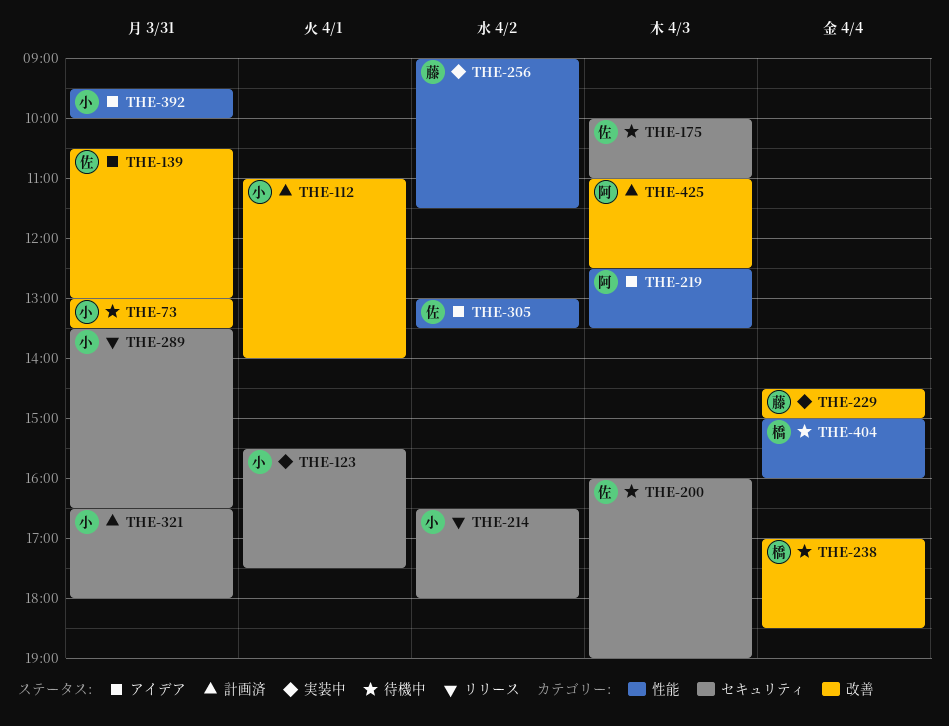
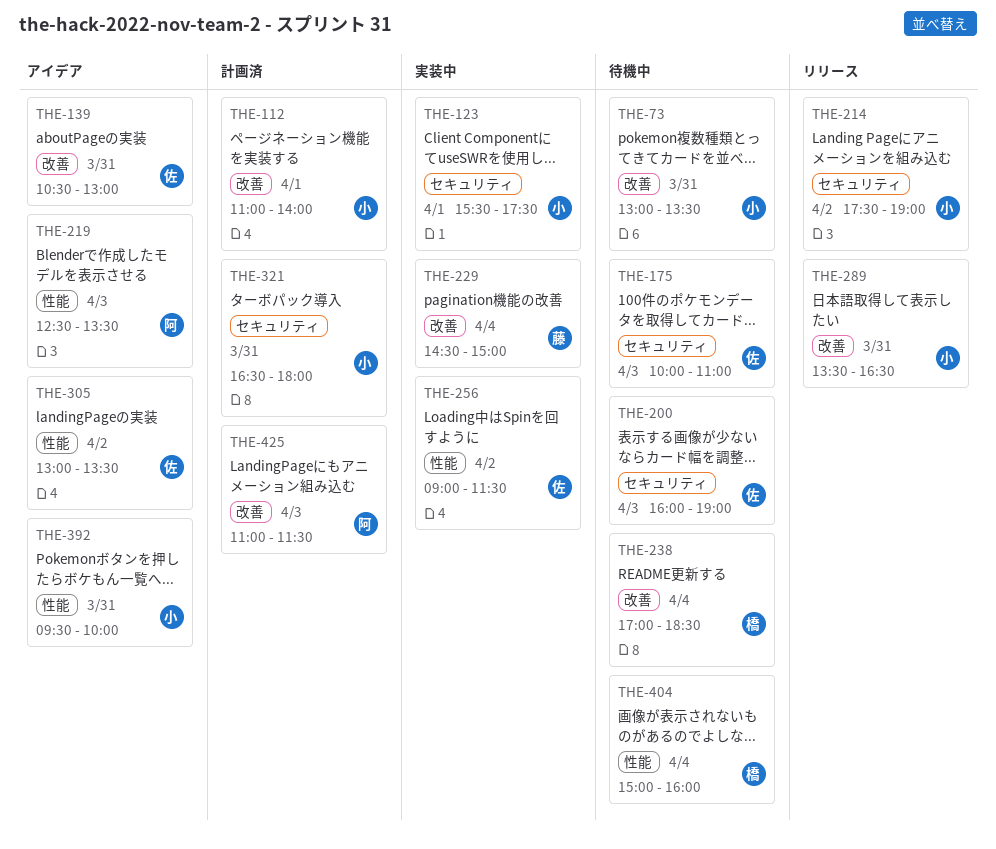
THE-214, begins: 16:30 -> 17:30
THE-214, ends: 18:00 -> 19:00
THE-256, owner: 藤 -> 佐
THE-289, label: セキュリティ -> 改善
THE-425, ends: 12:30 -> 11:30

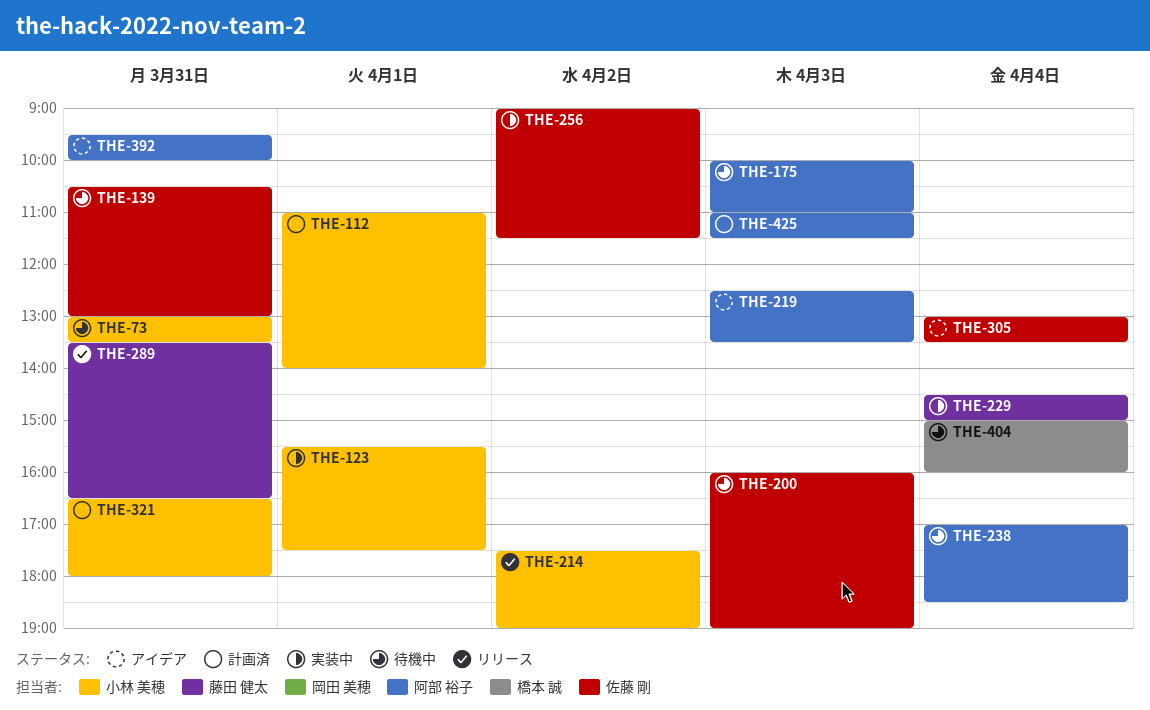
THE-139, status: アイデア -> 待機中
THE-175, owner: 佐藤 剛 -> 阿部 裕子
THE-238, owner: 橋本 誠 -> 阿部 裕子
THE-289, owner: 小林 美穂 -> 藤田 健太
THE-305, day: Apr 2 -> Apr 4
THE-392, owner: 小林 美穂 -> 阿部 裕子

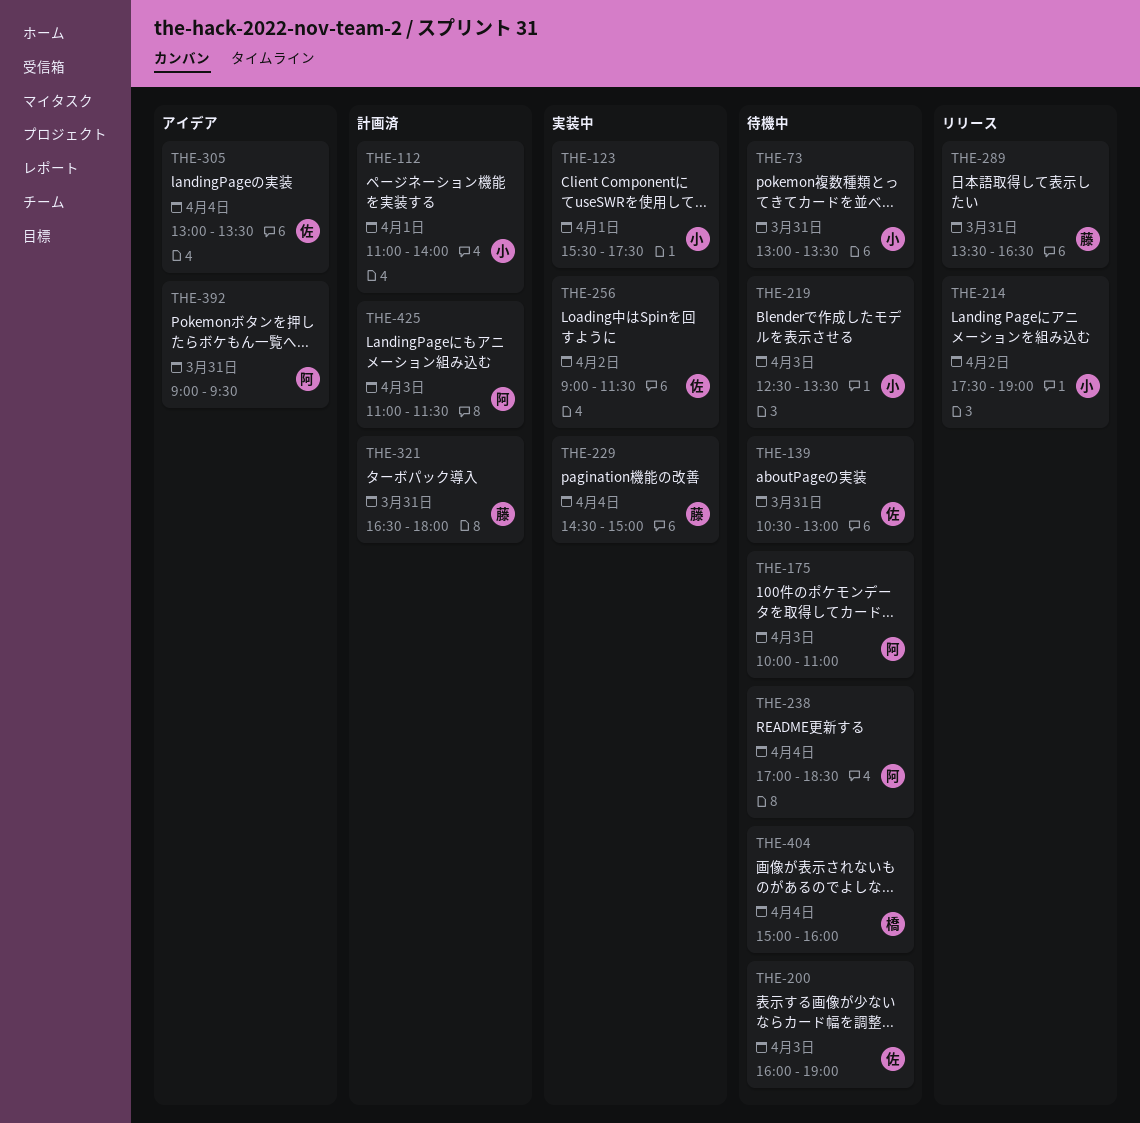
THE-219, status: アイデア -> 待機中
THE-219, owner: 阿部 裕子 -> 小林 美穂
THE-321, owner: 小林 美穂 -> 藤田 健太
THE-392, begins: 09:30 -> 09:00
THE-392, ends: 10:00 -> 09:30

